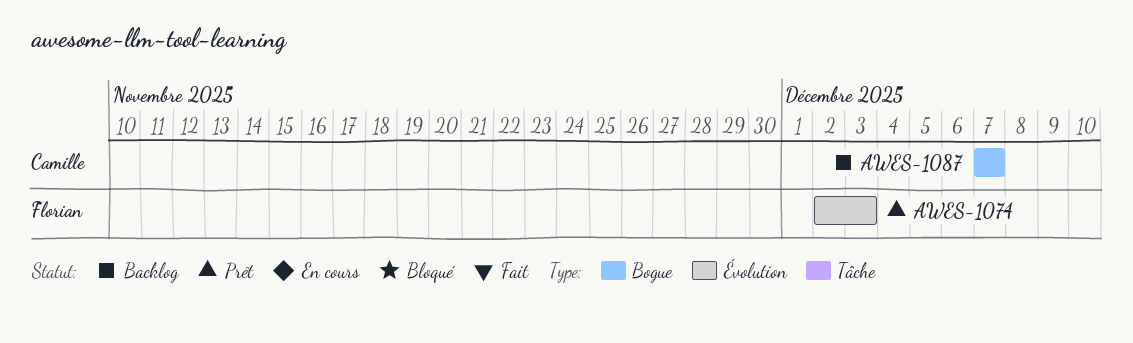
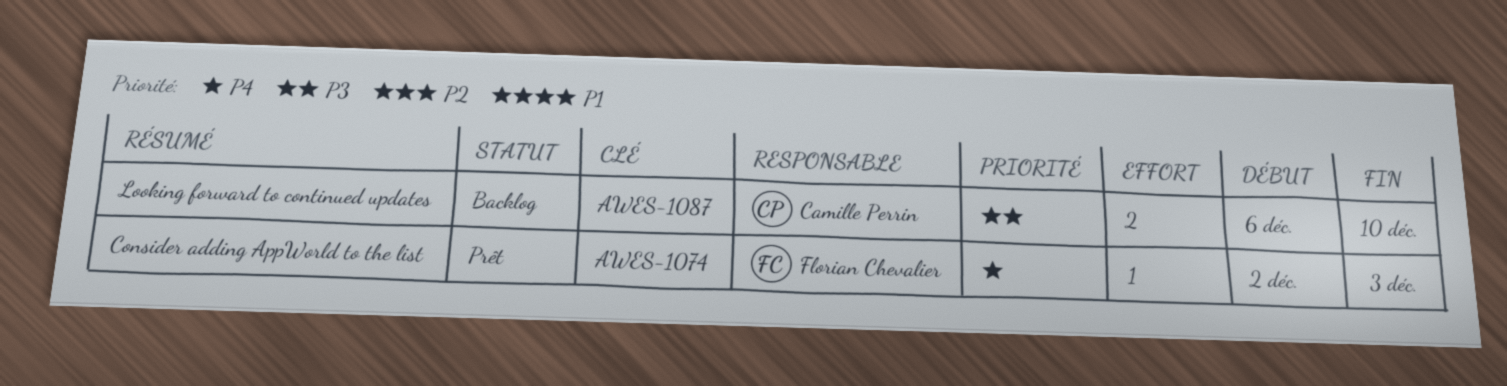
AWES-1087, start: Dec 7 -> Dec 6
AWES-1087, due: Dec 7 -> Dec 10

